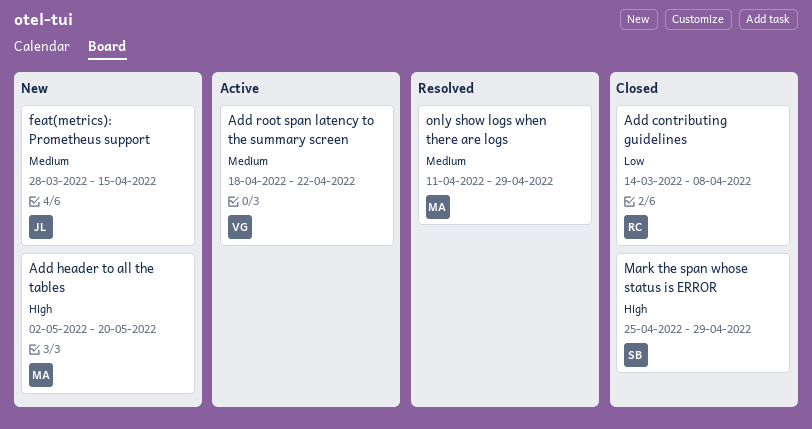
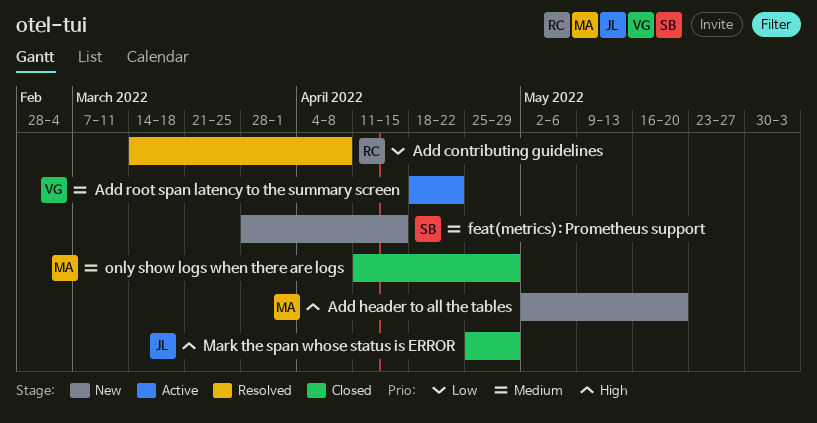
Add contributing guidelines, status: Closed -> Resolved
feat(metrics): Prometheus support, owner: JL -> SB
Mark the span whose status is ERROR, owner: SB -> JL
only show logs when there are logs, status: Resolved -> Closed

